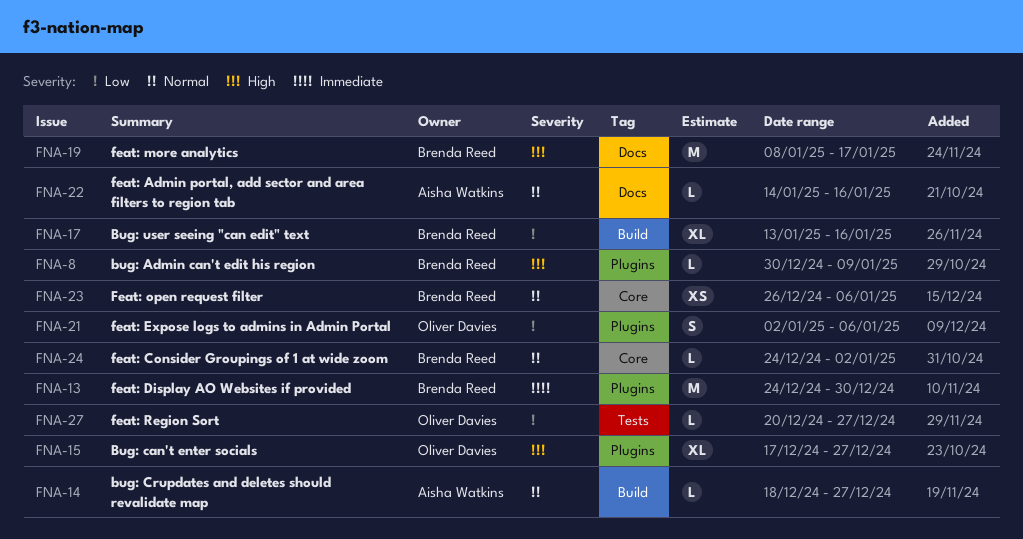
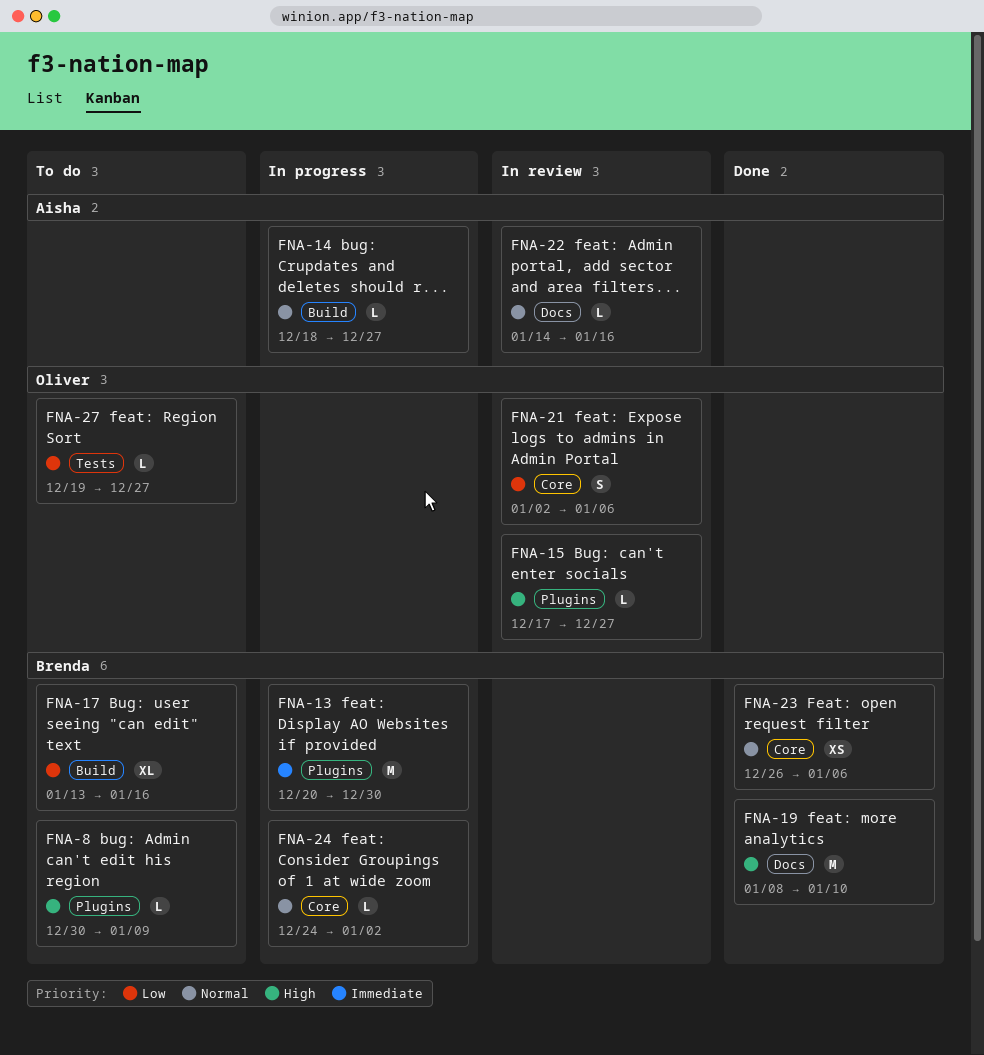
FNA-13, start: Dec 24 -> Dec 20
FNA-15, estimate: XL -> L
FNA-19, due: Jan 17 -> Jan 10
FNA-21, label: Plugins -> Core
FNA-27, start: Dec 20 -> Dec 19

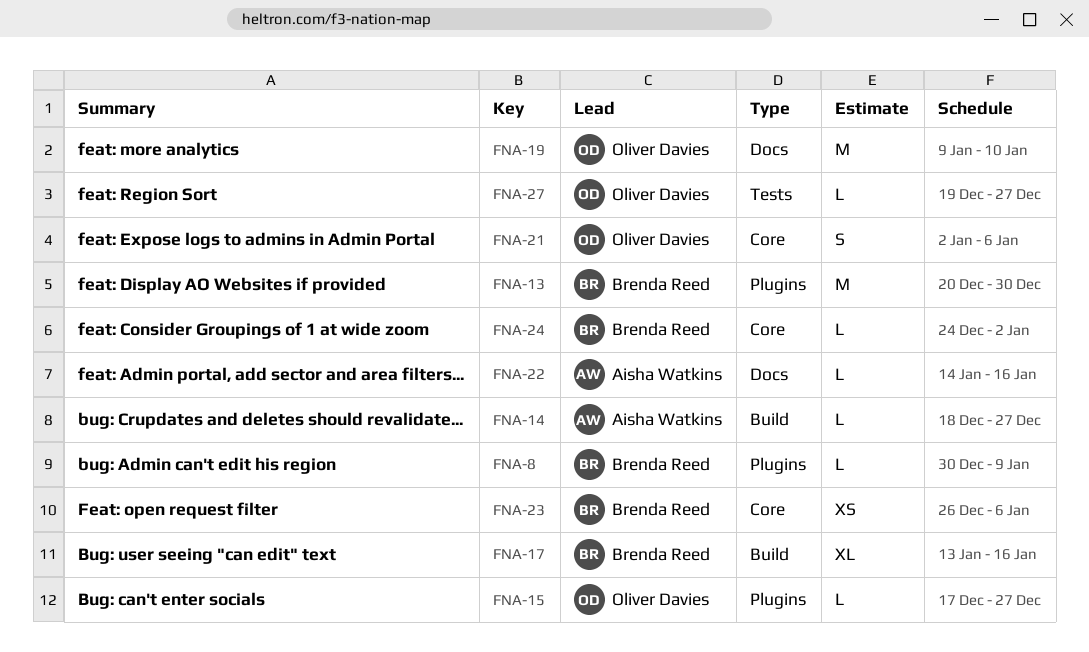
FNA-19, owner: Brenda Reed -> Oliver Davies
FNA-19, start: Jan 8 -> Jan 9

